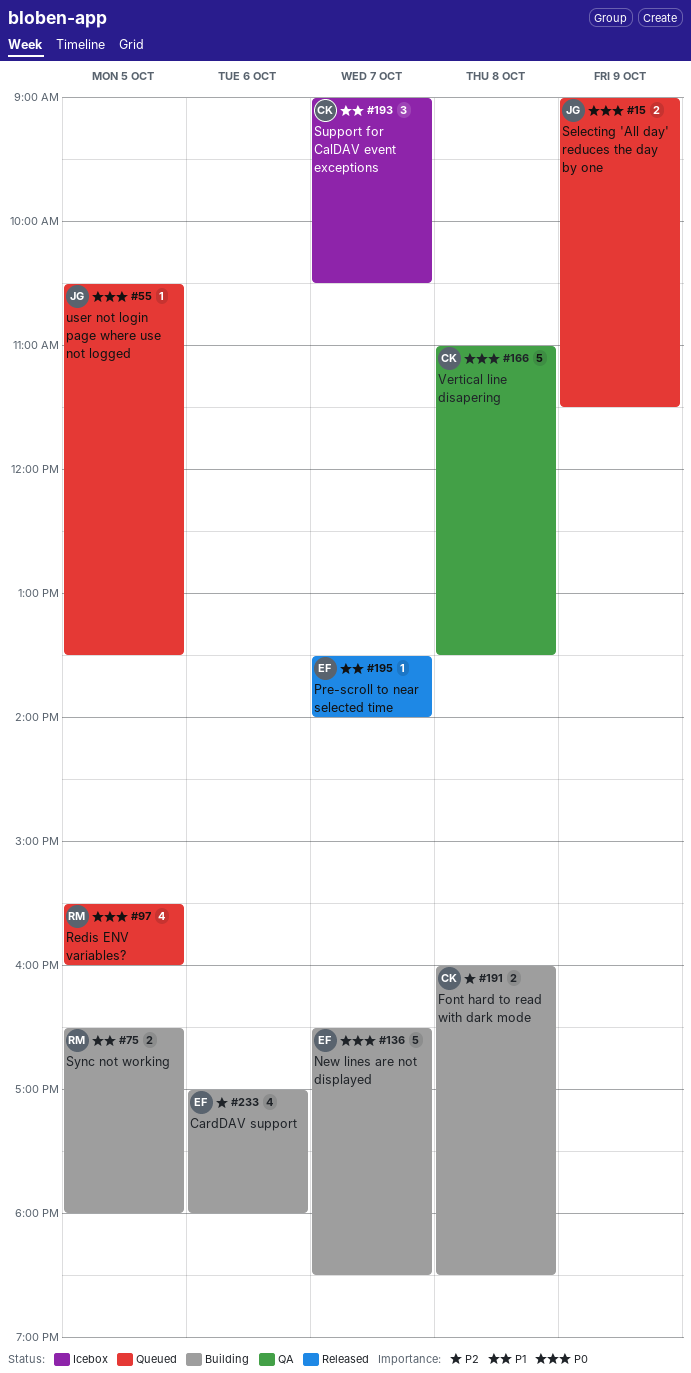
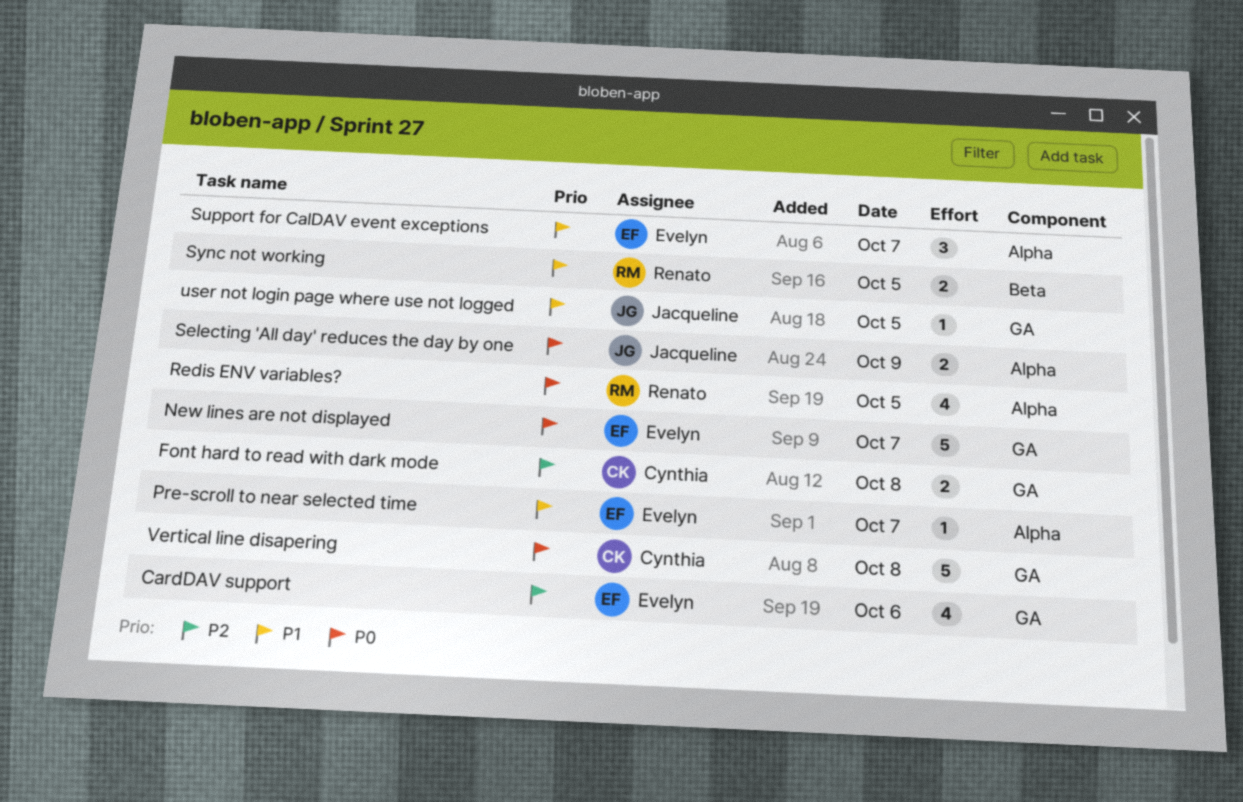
Support for CalDAV event exceptions, owner: Cynthia -> Evelyn
user not login page where use not logged, priority: P0 -> P1

